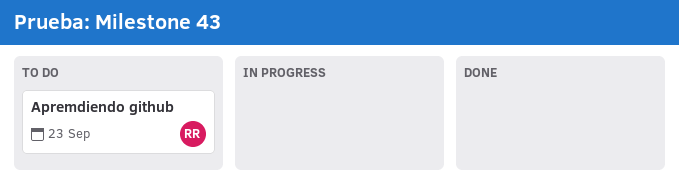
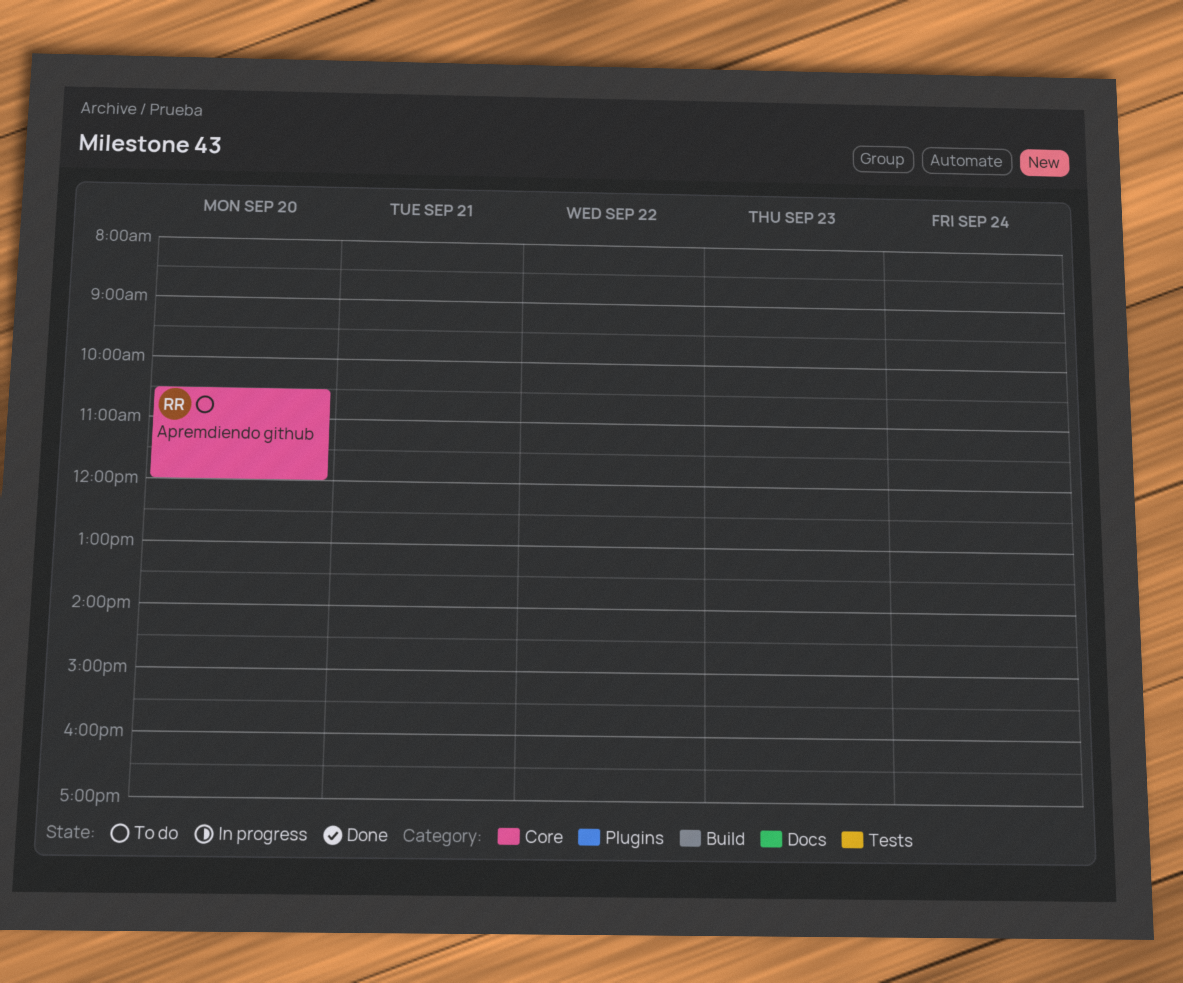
Apremdiendo github, day: Sep 23 -> Sep 20

